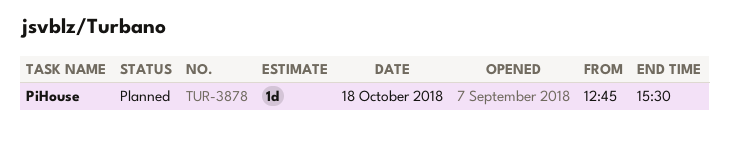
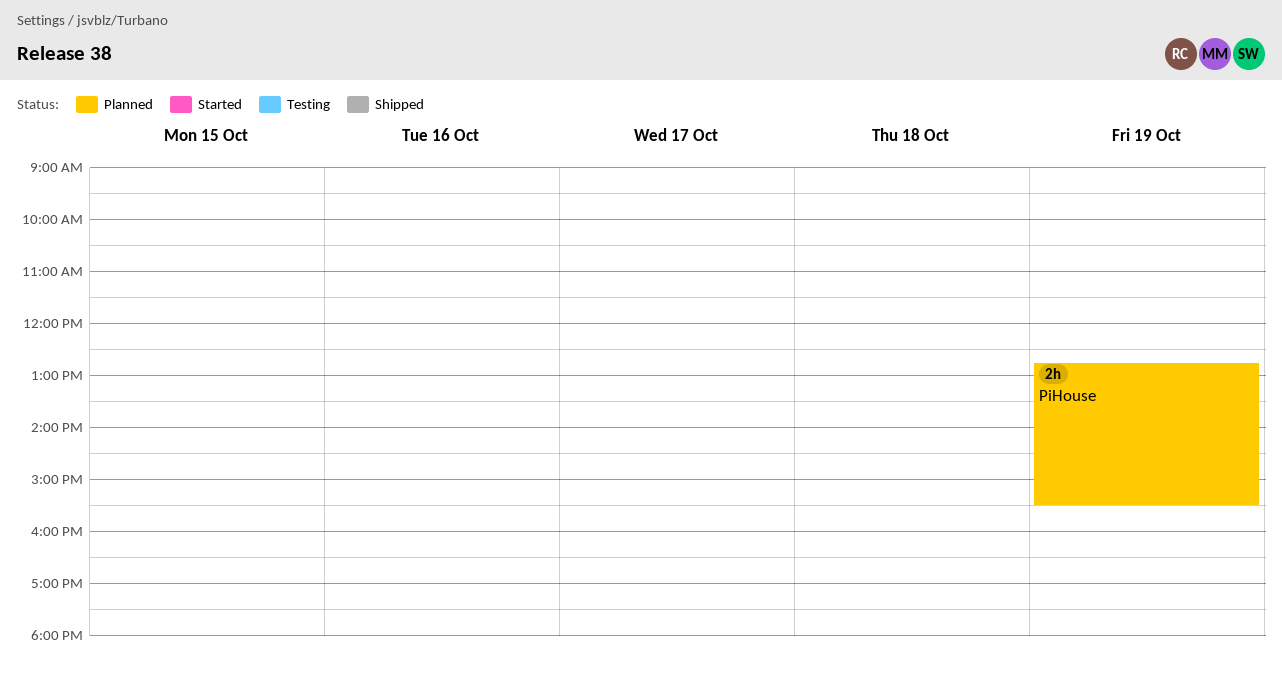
PiHouse, estimate: 1d -> 2h
PiHouse, day: Oct 18 -> Oct 19

